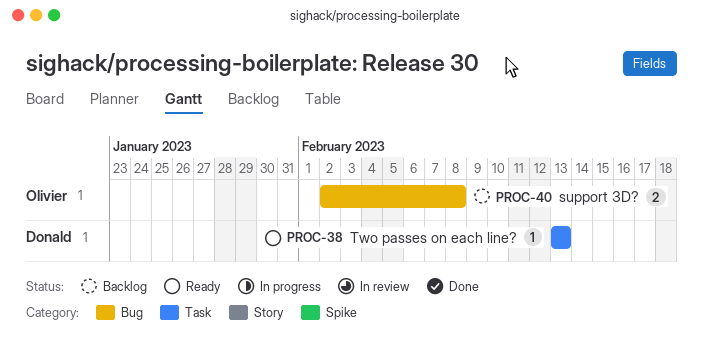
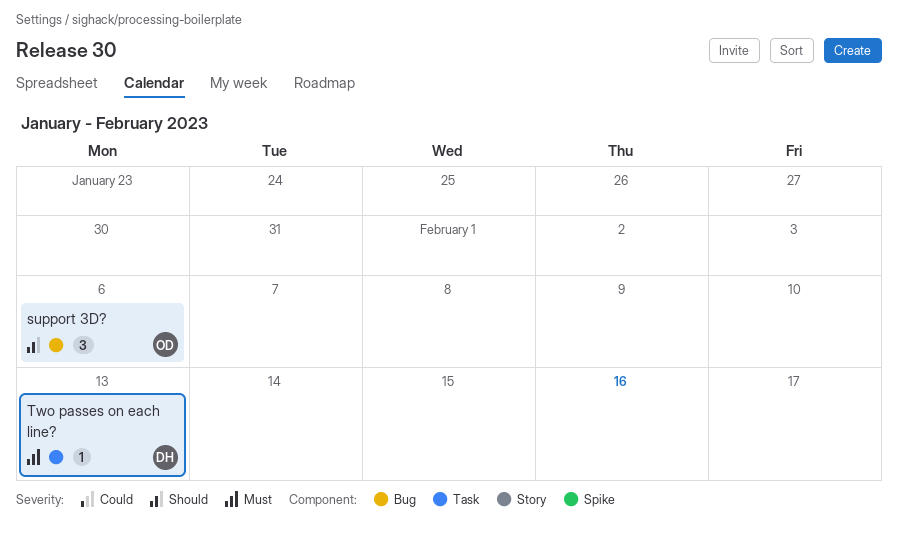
support 3D?, estimate: 2 -> 3
support 3D?, due: Feb 8 -> Feb 6

